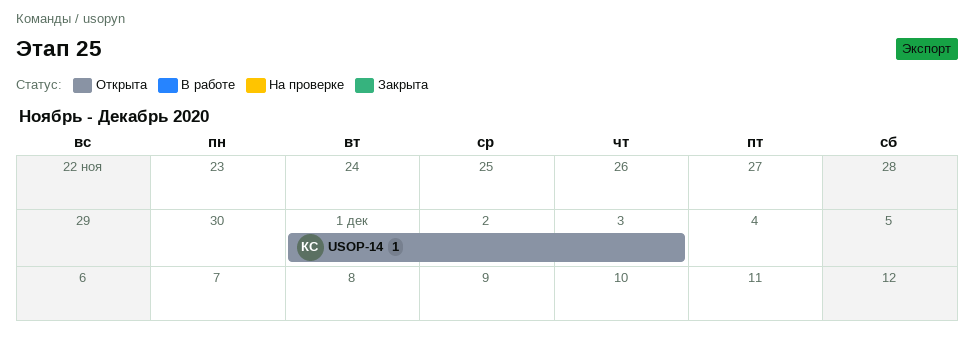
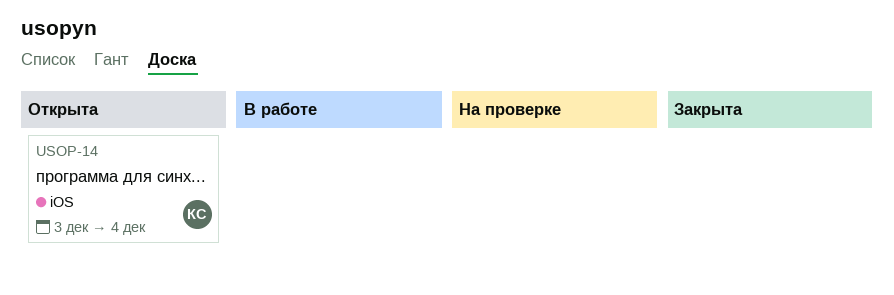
USOP-14, start: Dec 1 -> Dec 3
USOP-14, due: Dec 3 -> Dec 4

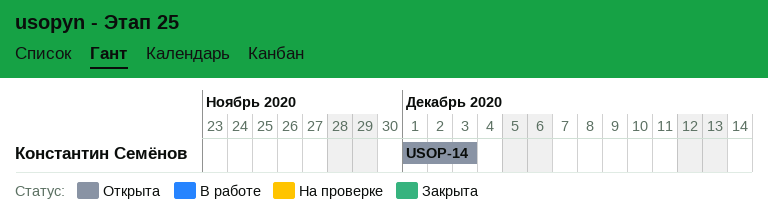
USOP-14, start: Dec 3 -> Dec 1
USOP-14, due: Dec 4 -> Dec 3

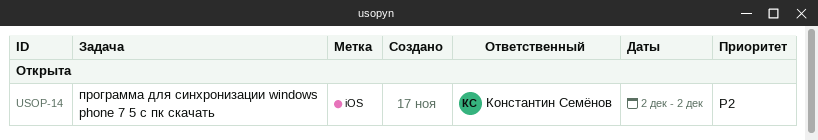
USOP-14, start: Dec 1 -> Dec 2
USOP-14, due: Dec 3 -> Dec 2

